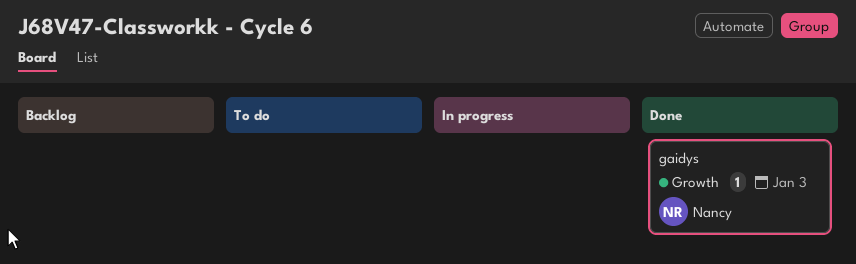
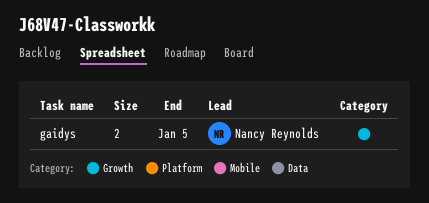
gaidys, estimate: 1 -> 2
gaidys, due: Jan 3 -> Jan 5

